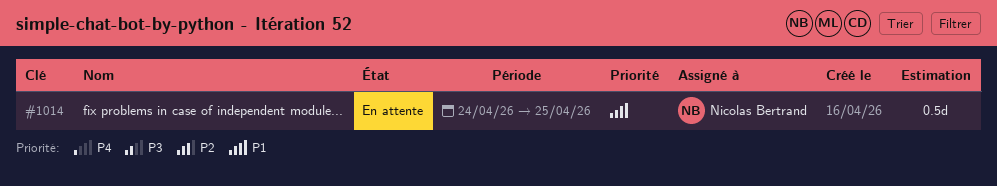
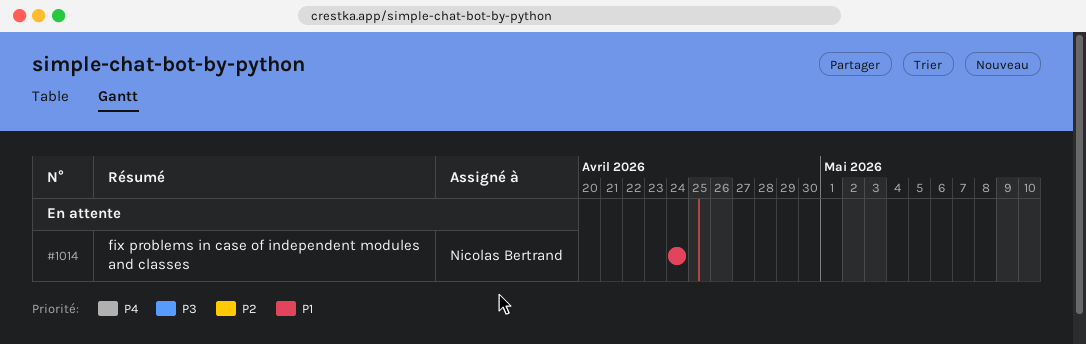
#1014, due: Apr 25 -> Apr 24

